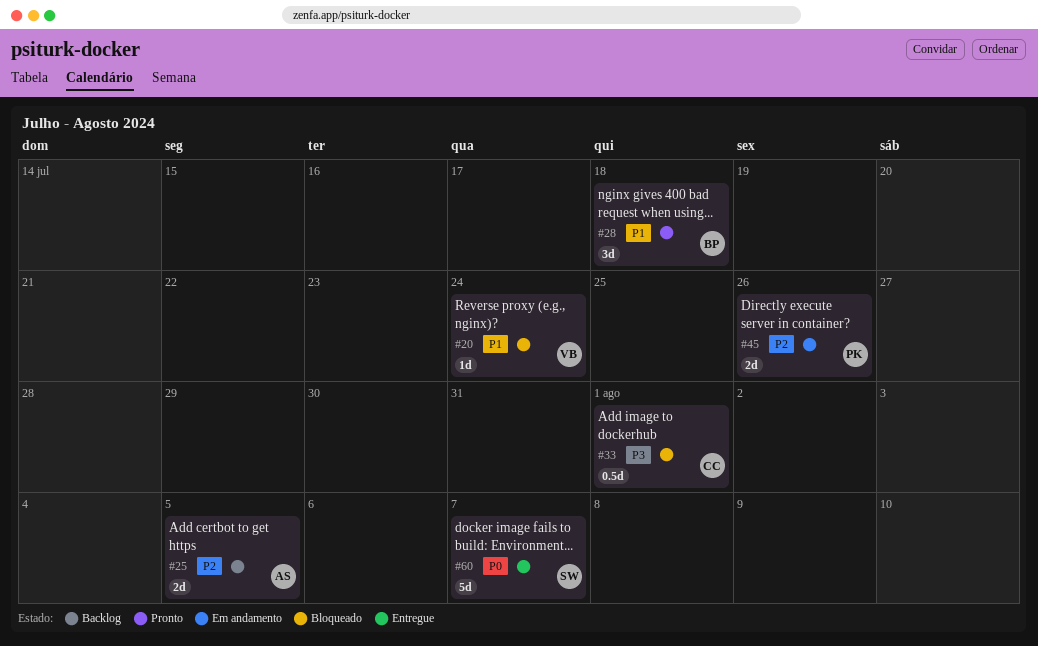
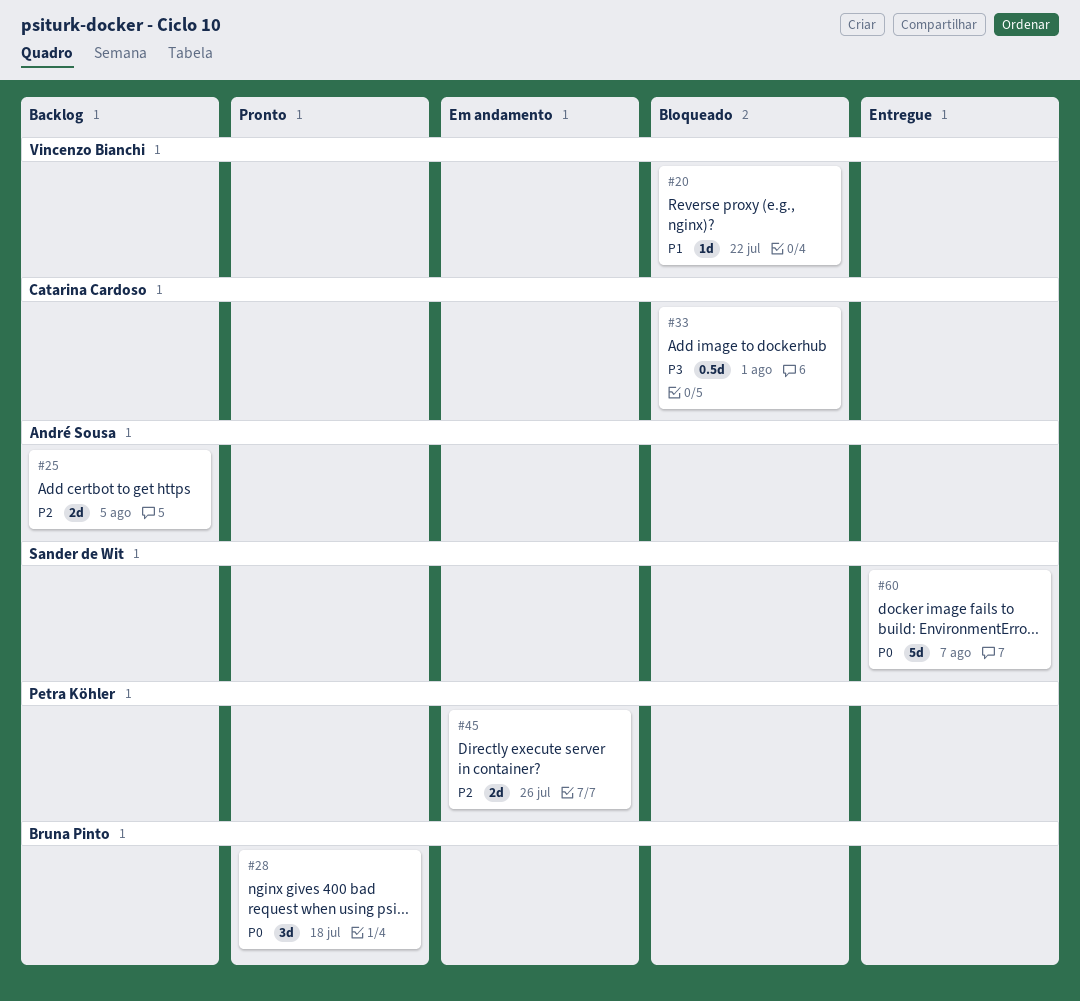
#20, due: Jul 24 -> Jul 22
#28, priority: P1 -> P0

